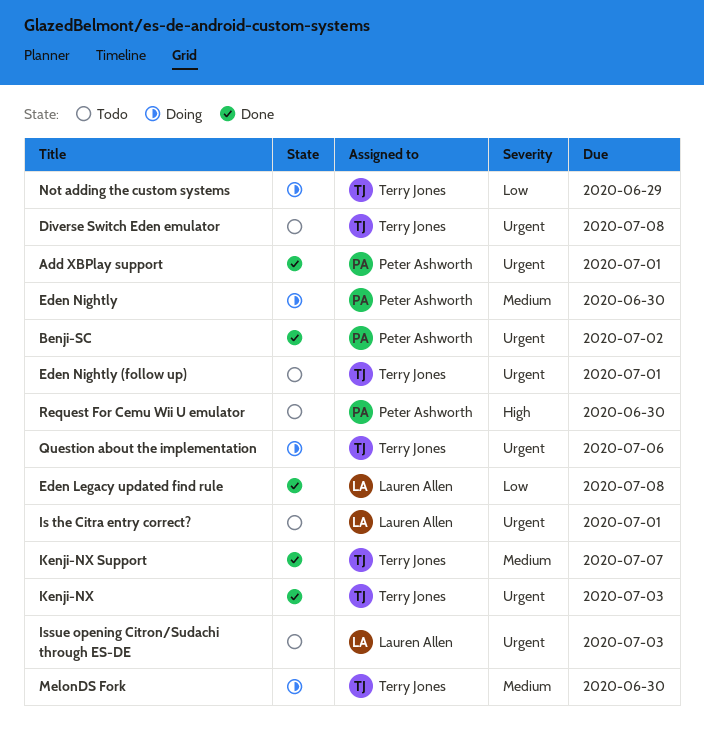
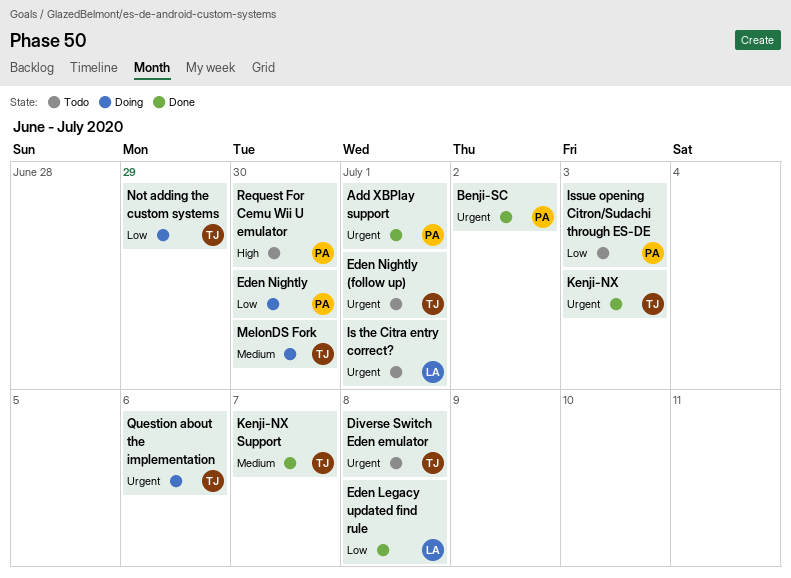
Eden Nightly, priority: Medium -> Low
Issue opening Citron/Sudachi through ES-DE, owner: Lauren Allen -> Peter Ashworth
Issue opening Citron/Sudachi through ES-DE, priority: Urgent -> Low

